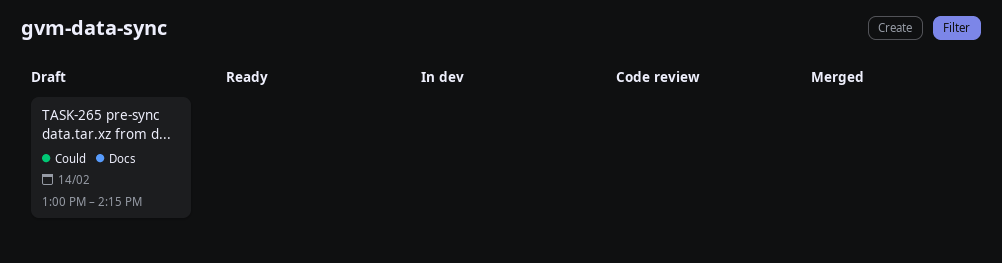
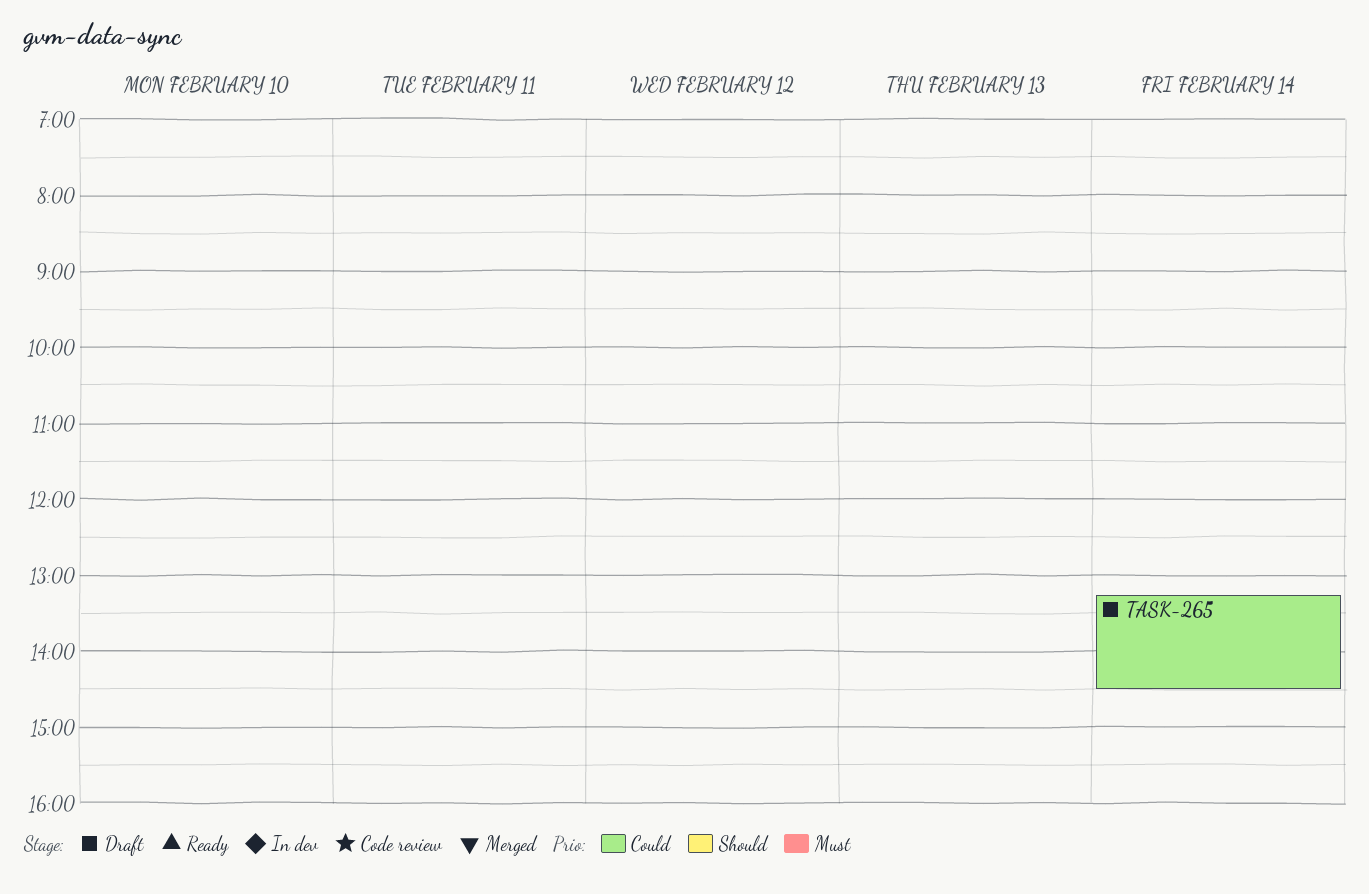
TASK-265, begins: 13:00 -> 13:15
TASK-265, ends: 14:15 -> 14:30

